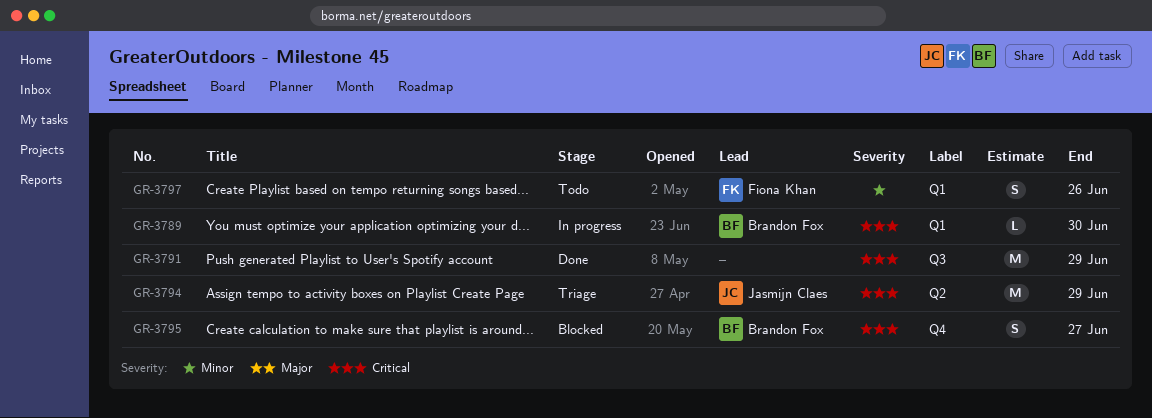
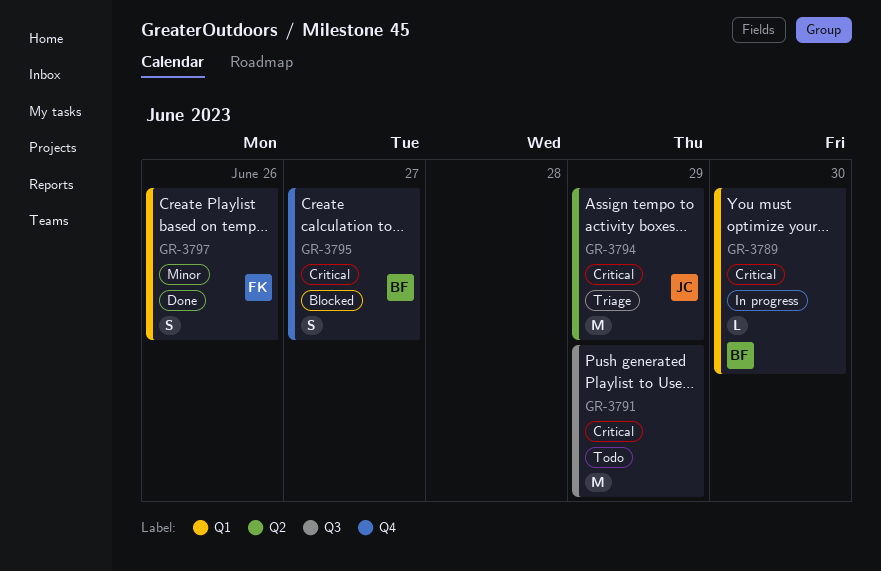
GR-3791, status: Done -> Todo
GR-3797, status: Todo -> Done

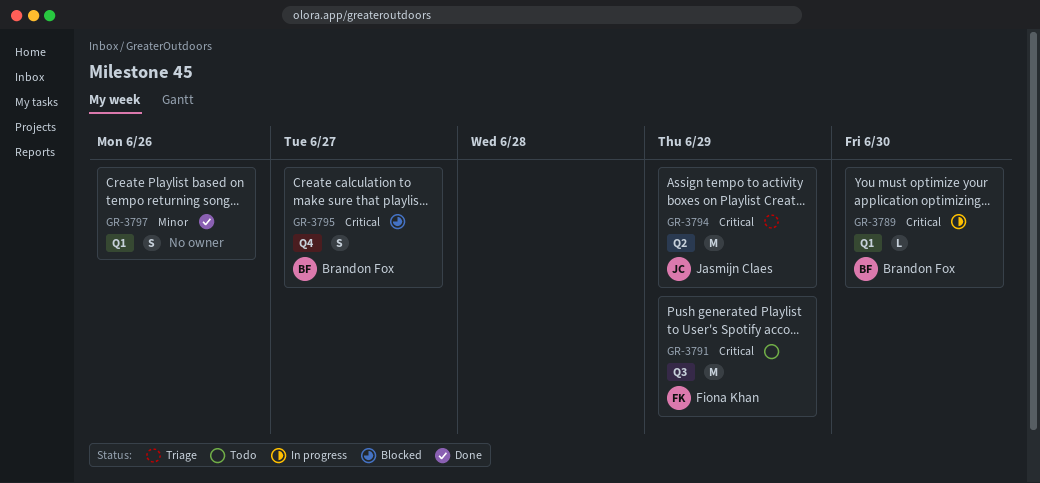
GR-3791, owner: none -> Fiona Khan
GR-3797, owner: Fiona Khan -> none

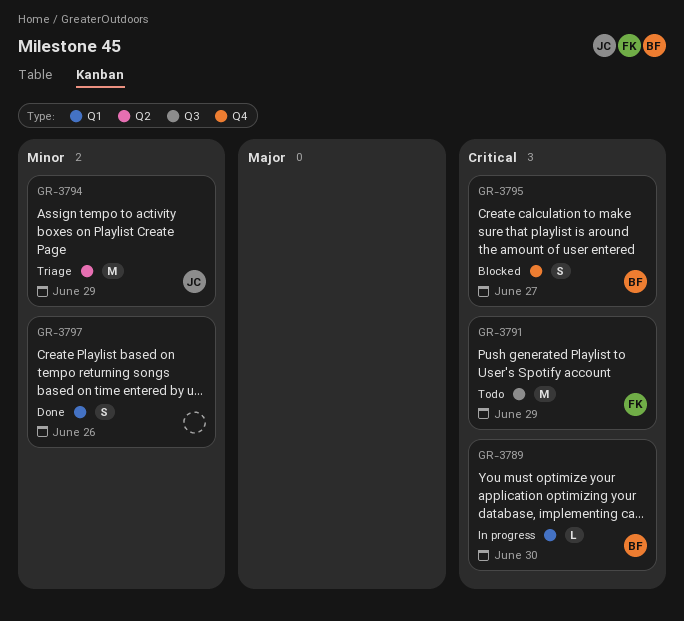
GR-3794, priority: Critical -> Minor

